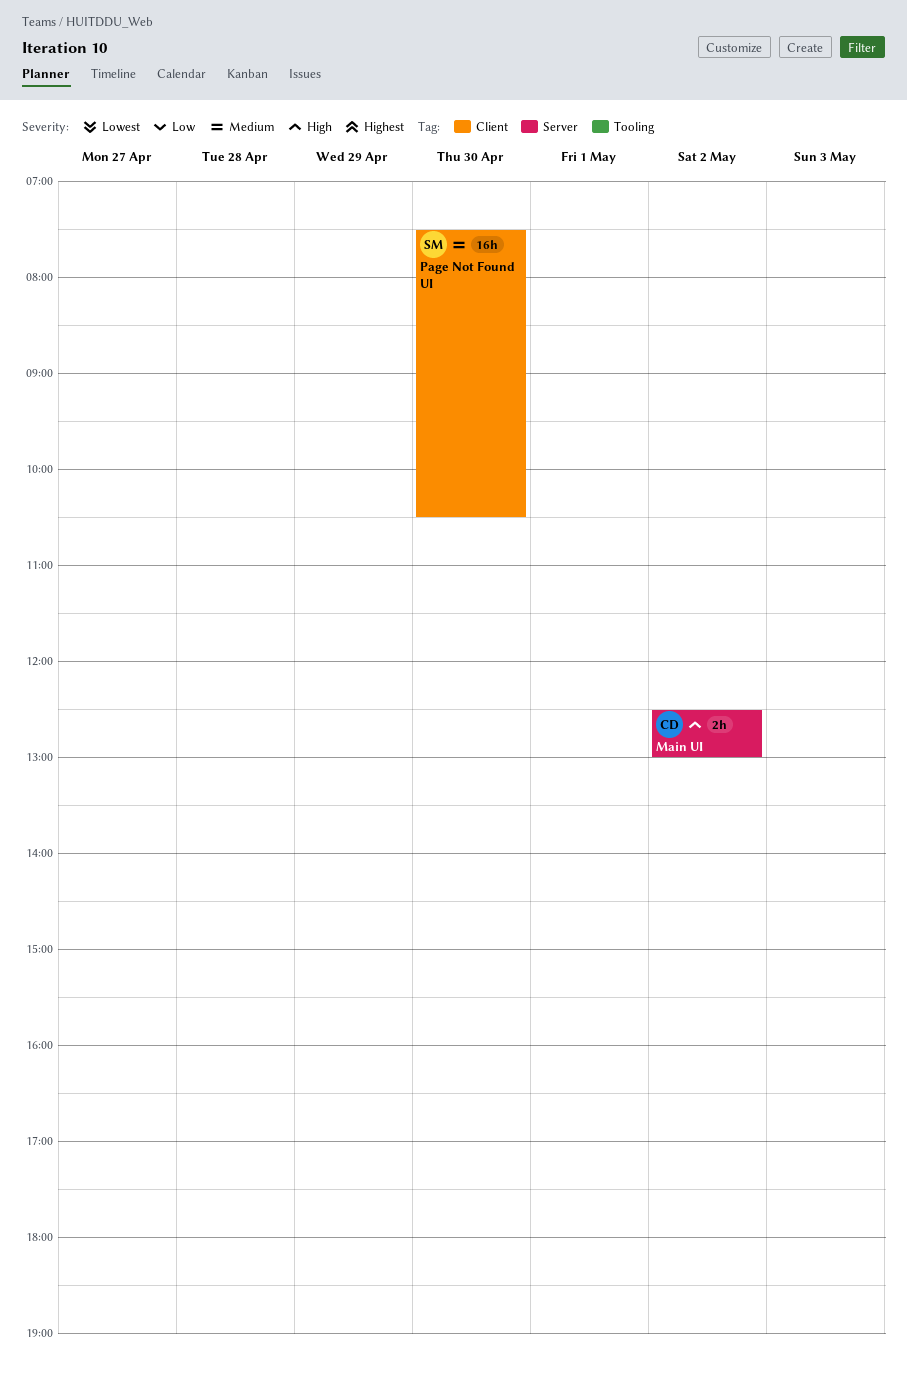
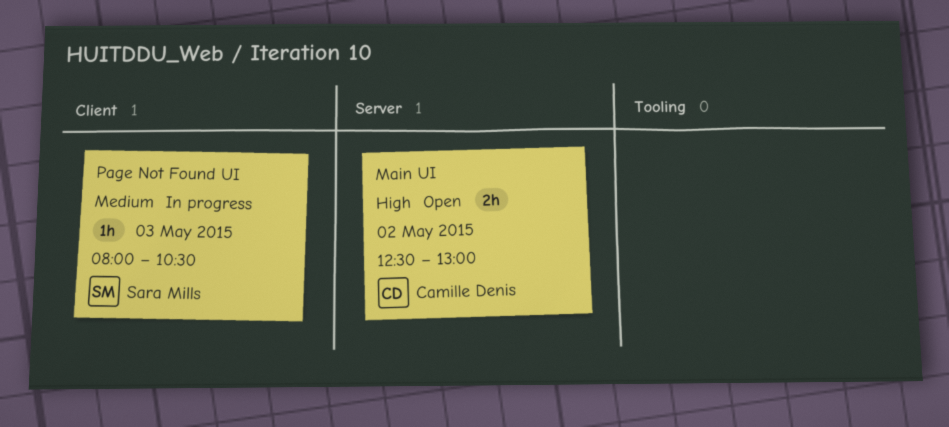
Page Not Found UI, estimate: 16h -> 1h
Page Not Found UI, day: Apr 30 -> May 3
Page Not Found UI, begins: 07:30 -> 08:00

